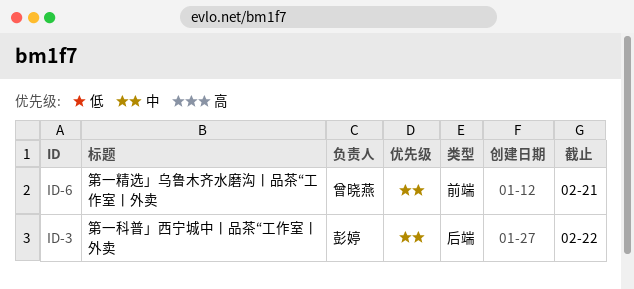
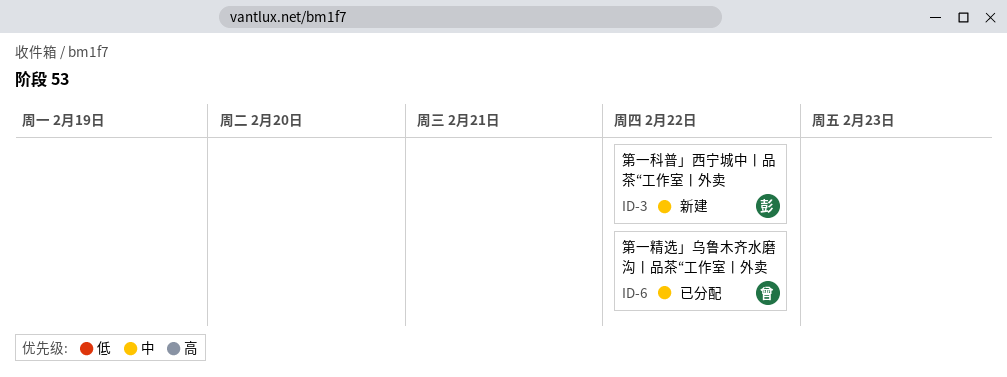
ID-6, due: Feb 21 -> Feb 22

